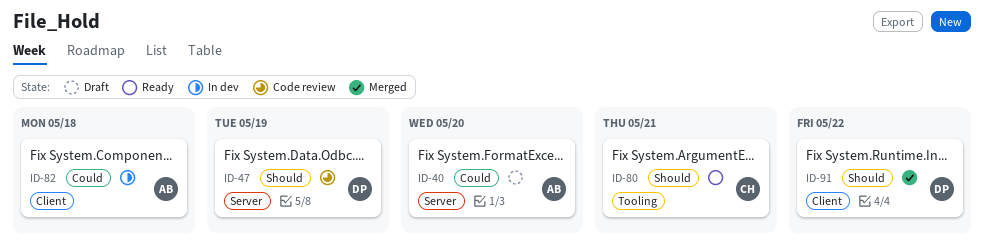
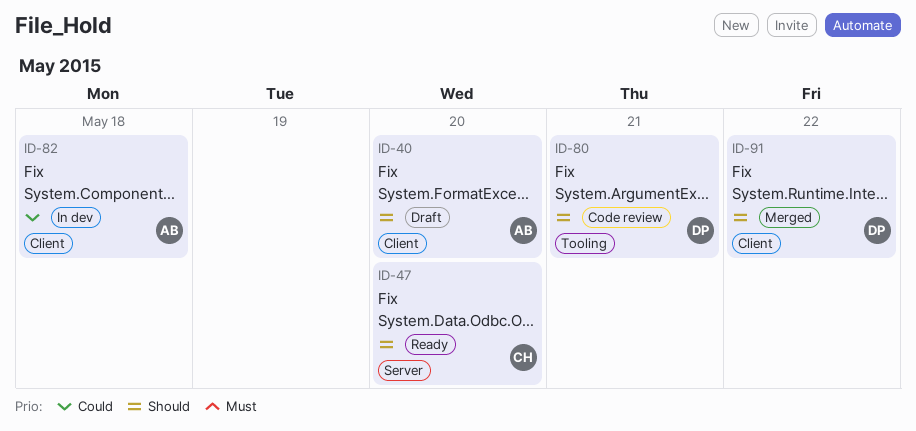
ID-40, priority: Could -> Should
ID-40, label: Server -> Client
ID-47, status: Code review -> Ready
ID-47, owner: DP -> CH
ID-47, due: May 19 -> May 20
ID-80, status: Ready -> Code review
ID-80, owner: CH -> DP

